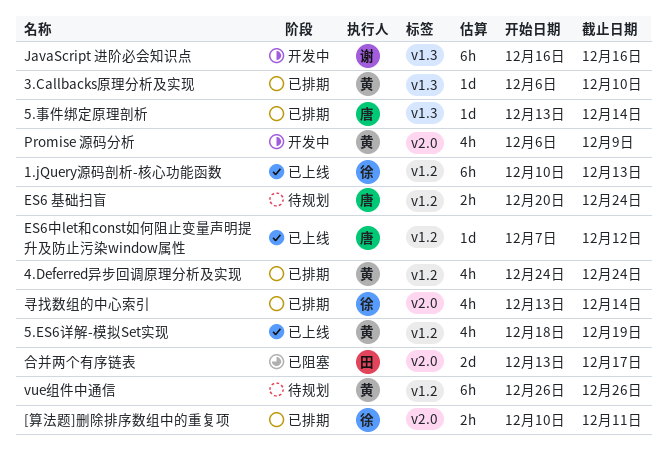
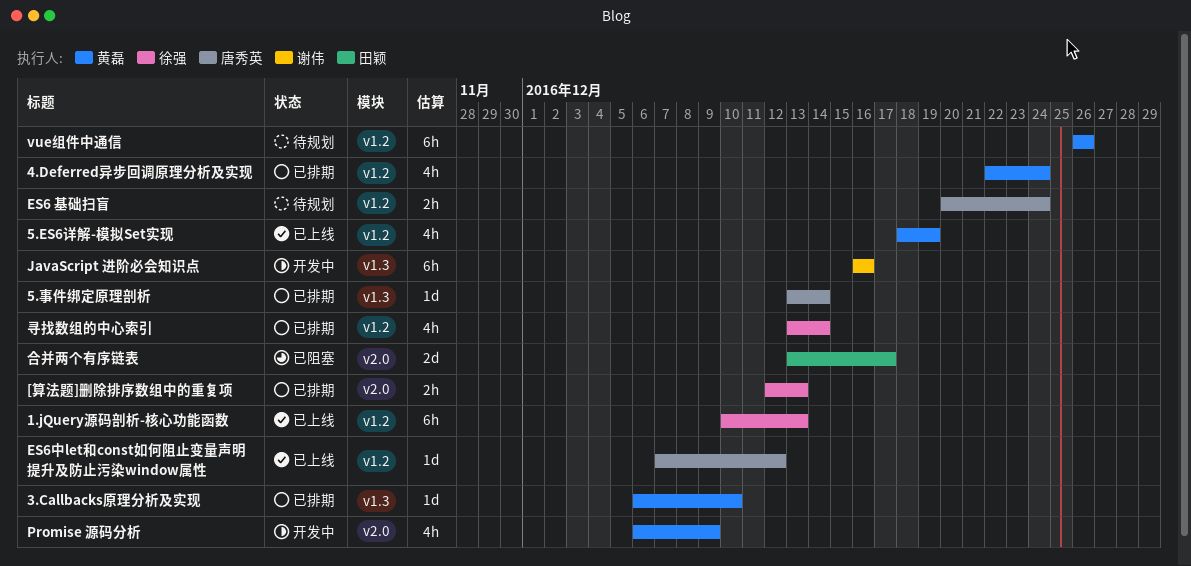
4.Deferred异步回调原理分析及实现, start: Dec 24 -> Dec 22
[算法题]删除排序数组中的重复项, start: Dec 10 -> Dec 12
[算法题]删除排序数组中的重复项, due: Dec 11 -> Dec 13
寻找数组的中心索引, label: v2.0 -> v1.2

